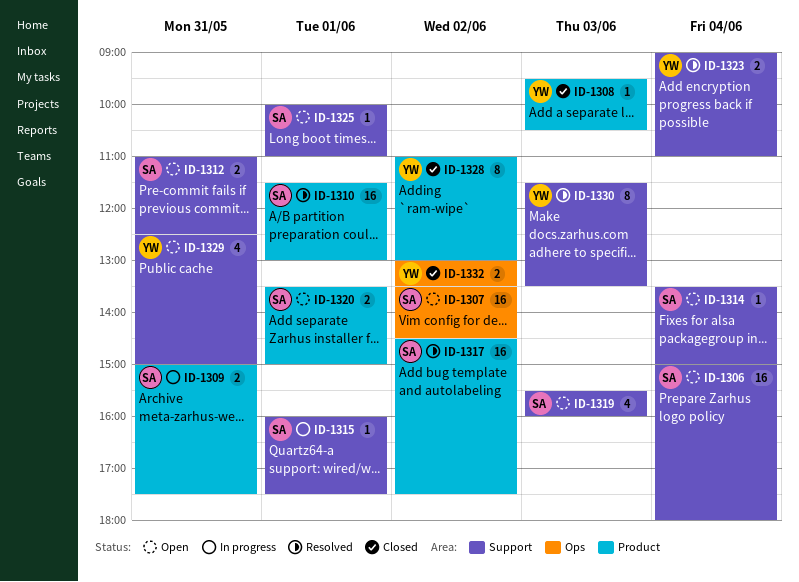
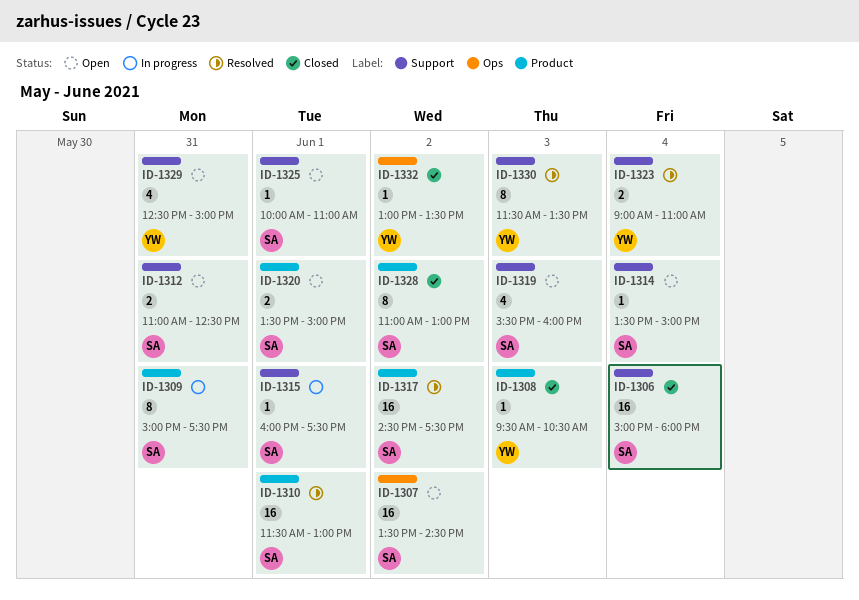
ID-1306, status: Open -> Closed
ID-1309, estimate: 2 -> 8
ID-1328, owner: YW -> SA
ID-1332, estimate: 2 -> 1

